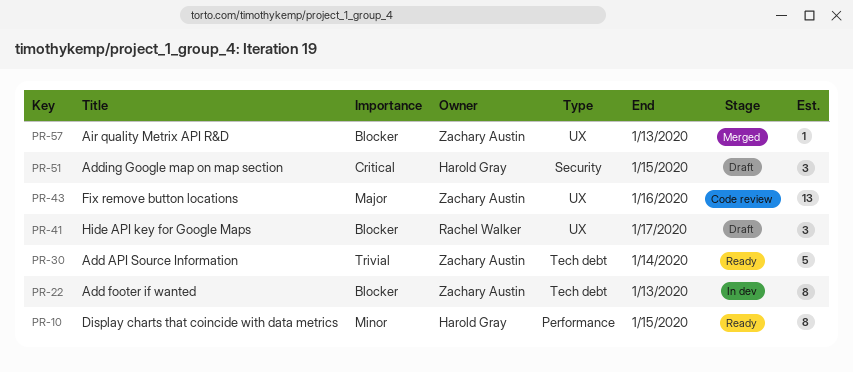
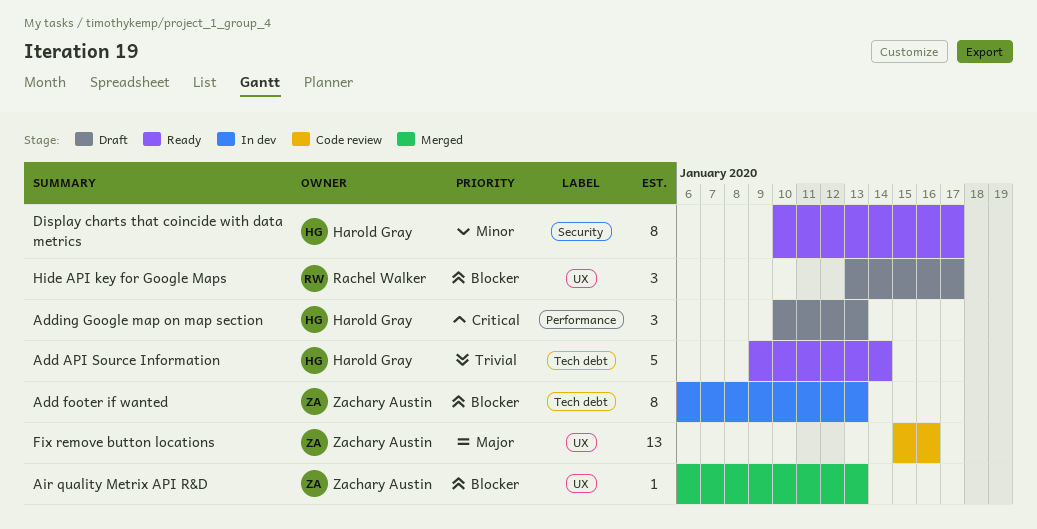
Add API Source Information, owner: Zachary Austin -> Harold Gray
Adding Google map on map section, label: Security -> Performance
Adding Google map on map section, due: Jan 15 -> Jan 13
Display charts that coincide with data metrics, label: Performance -> Security
Display charts that coincide with data metrics, due: Jan 15 -> Jan 17

